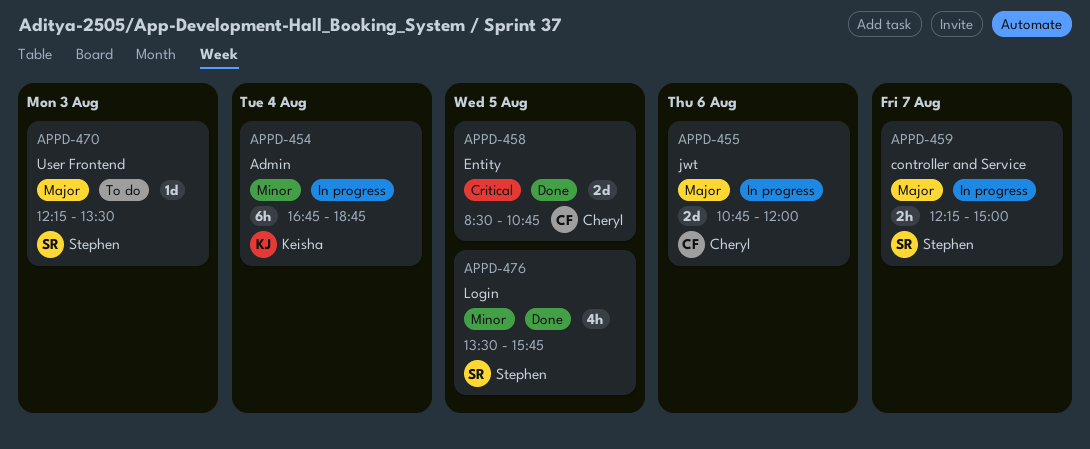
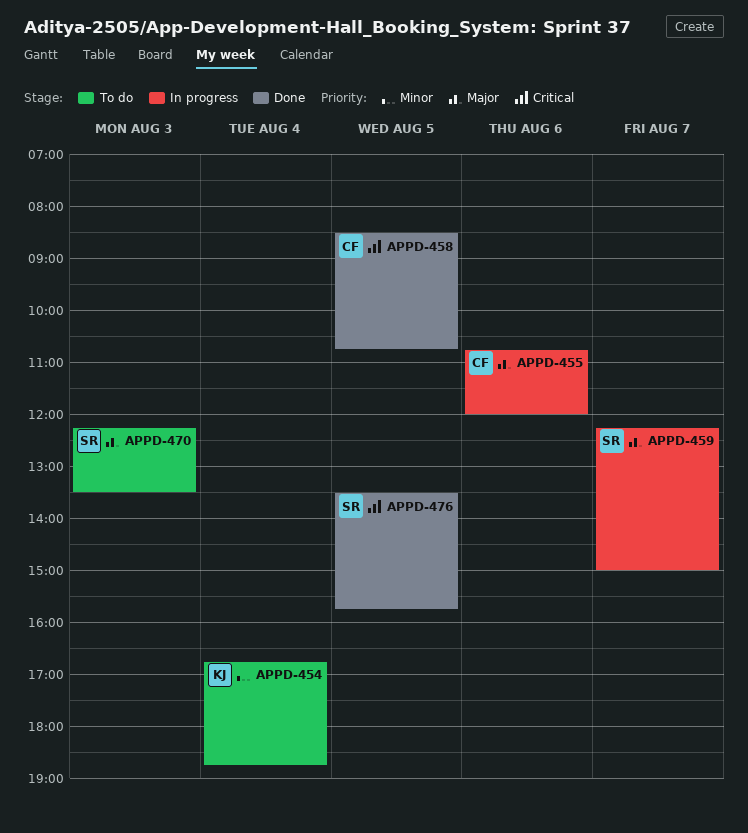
APPD-454, status: In progress -> To do
APPD-476, priority: Minor -> Critical

